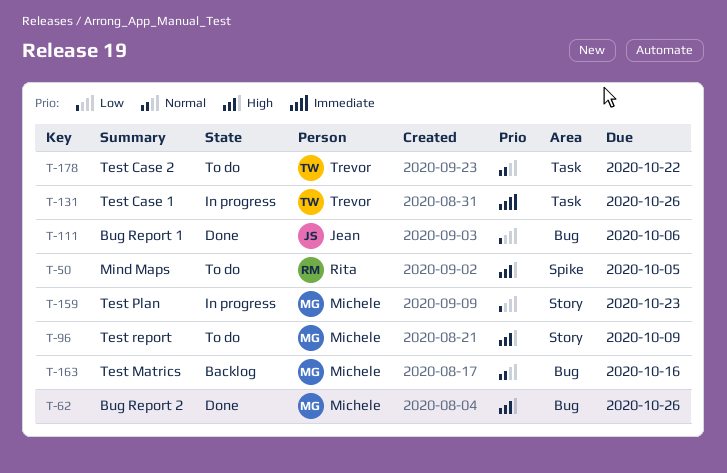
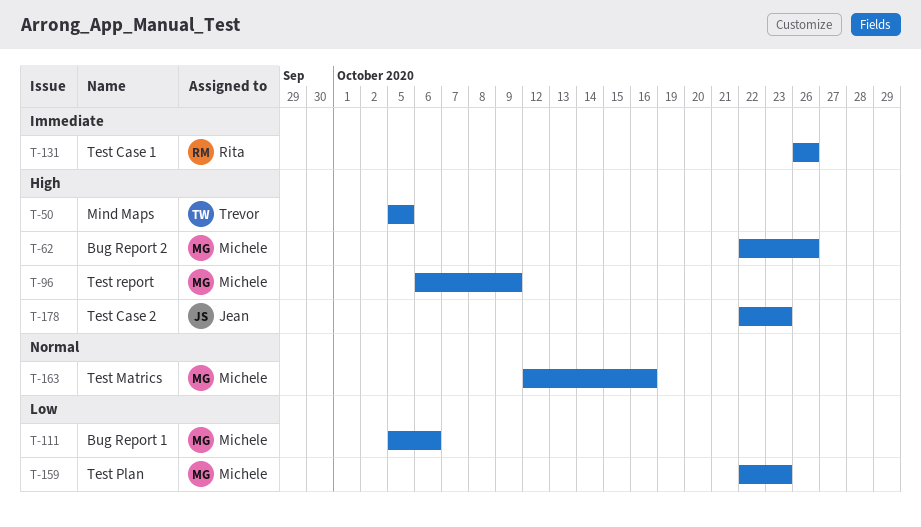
T-50, owner: Rita -> Trevor
T-111, owner: Jean -> Michele
T-131, owner: Trevor -> Rita
T-178, owner: Trevor -> Jean
T-178, priority: Normal -> High
T-178, due: Oct 22 -> Oct 23

